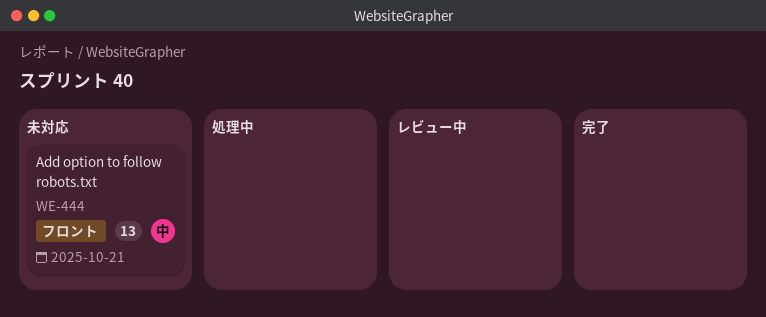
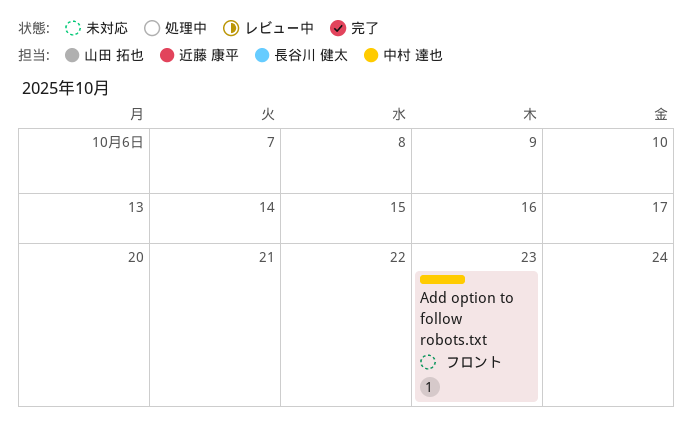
Add option to follow robots.txt, estimate: 13 -> 1
Add option to follow robots.txt, due: Oct 21 -> Oct 23

